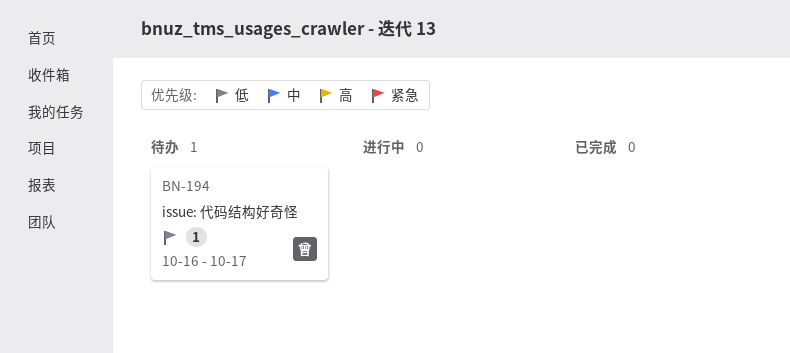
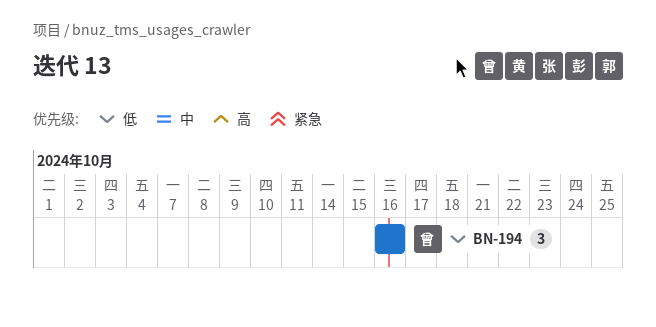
BN-194, estimate: 1 -> 3
BN-194, due: Oct 17 -> Oct 16

